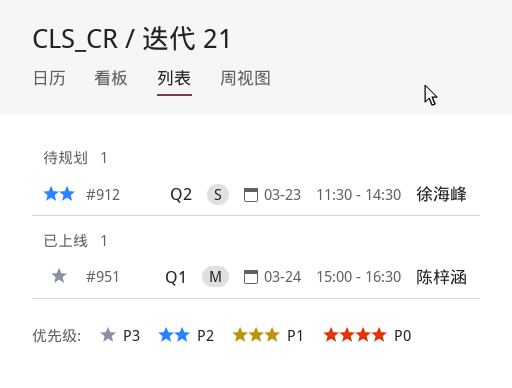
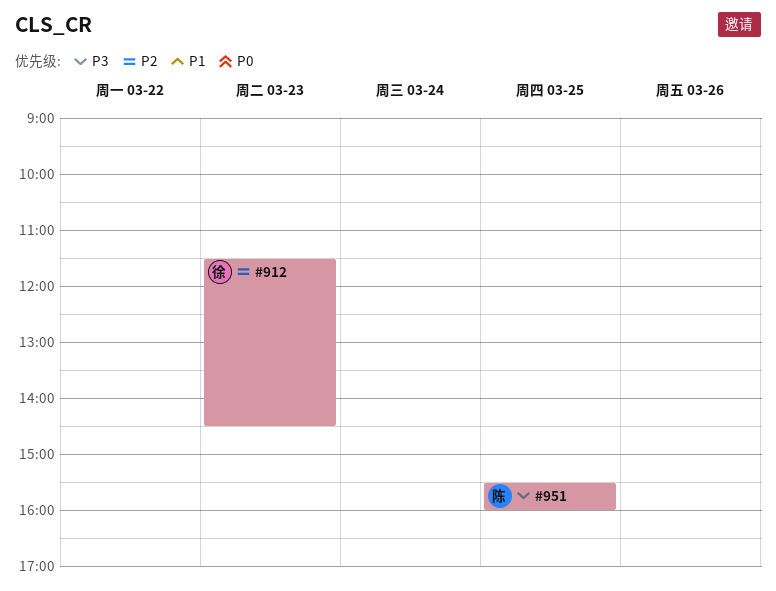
#951, day: Mar 24 -> Mar 25
#951, begins: 15:00 -> 15:30
#951, ends: 16:30 -> 16:00

